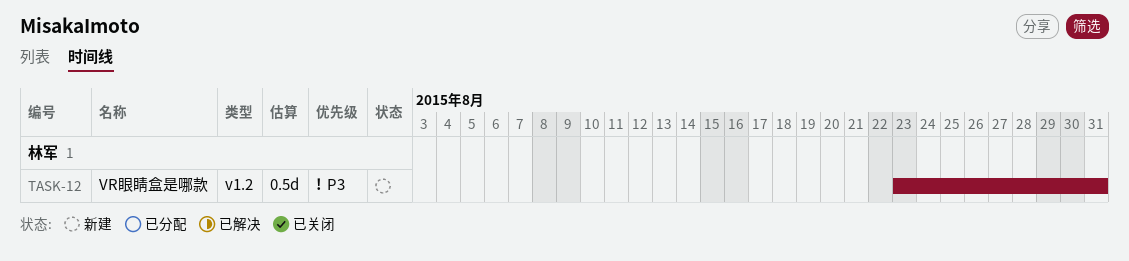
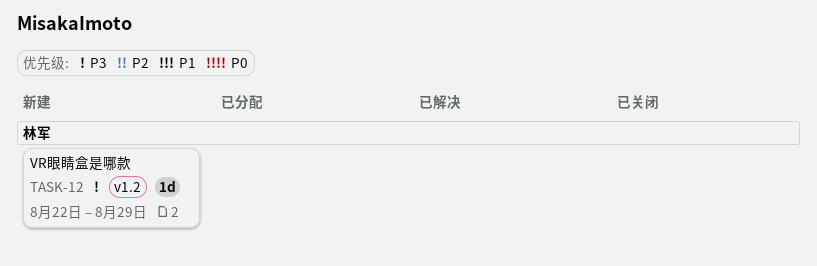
TASK-12, estimate: 0.5d -> 1d
TASK-12, start: Aug 23 -> Aug 22
TASK-12, due: Aug 31 -> Aug 29

